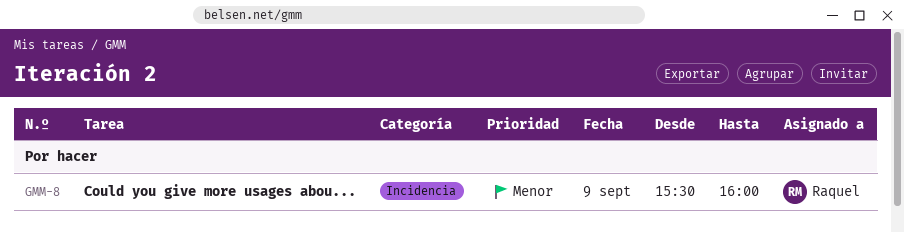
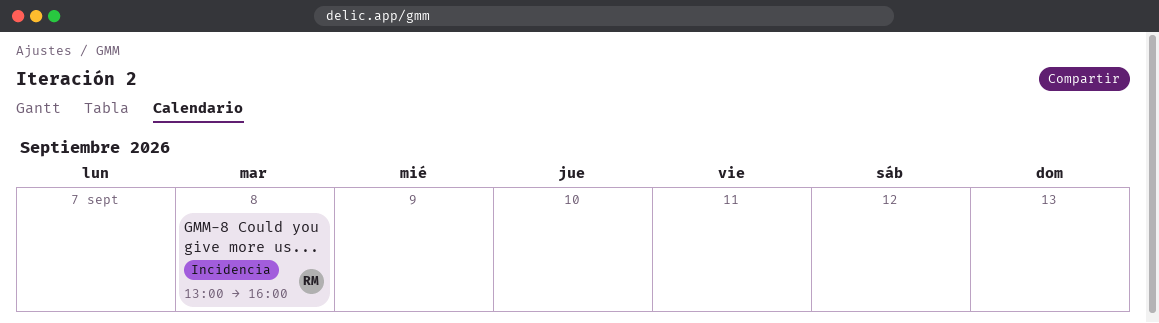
GMM-8, day: Sep 9 -> Sep 8
GMM-8, begins: 15:30 -> 13:00

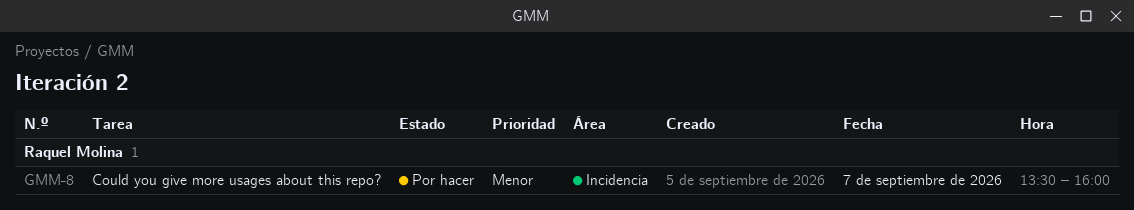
GMM-8, day: Sep 8 -> Sep 7
GMM-8, begins: 13:00 -> 13:30

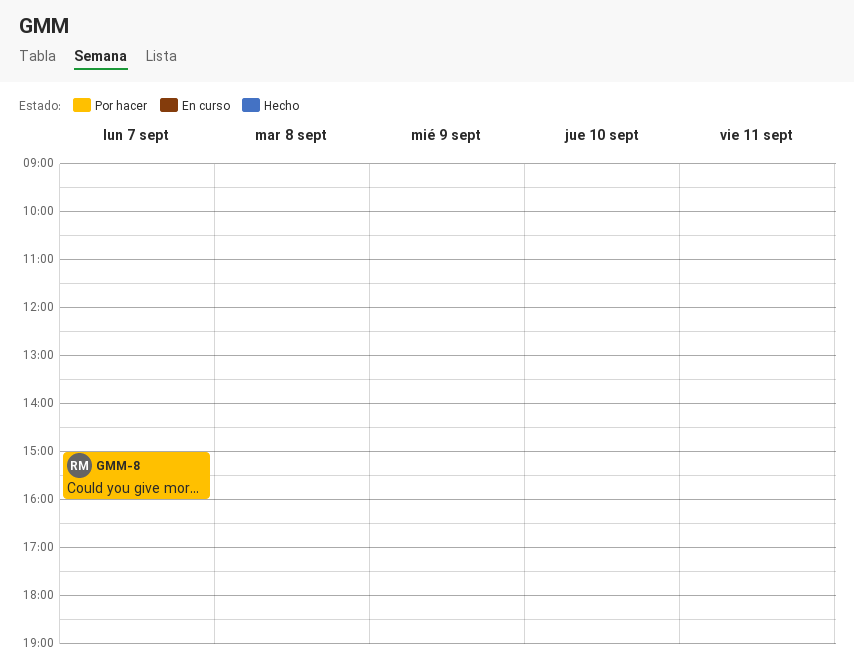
GMM-8, begins: 13:30 -> 15:00

